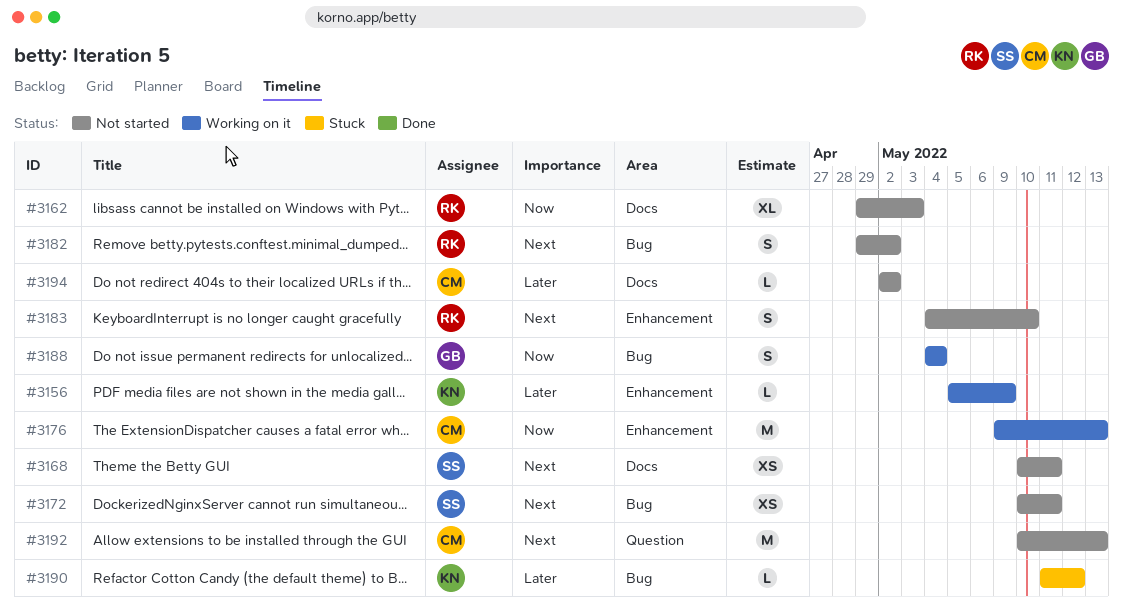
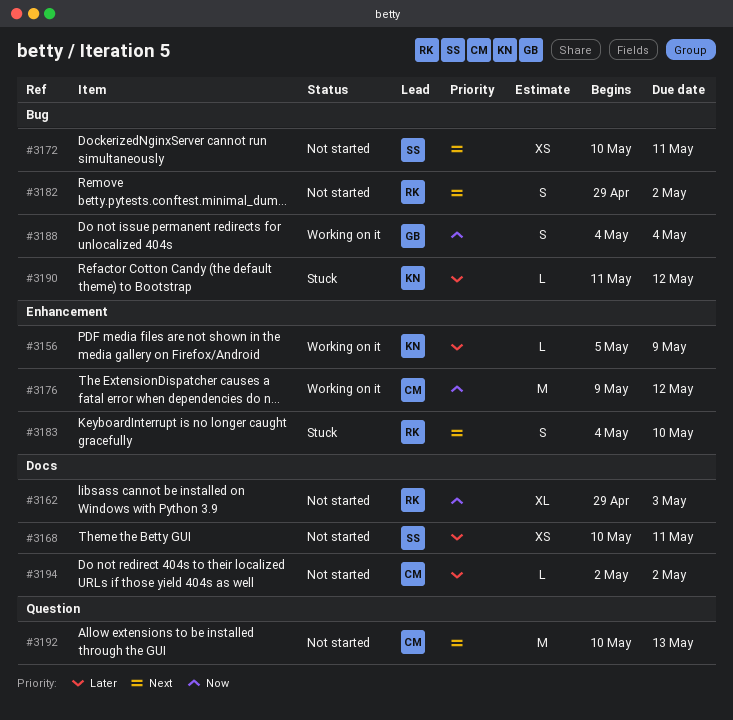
#3168, priority: Next -> Later
#3176, due: May 13 -> May 12
#3183, status: Not started -> Stuck

